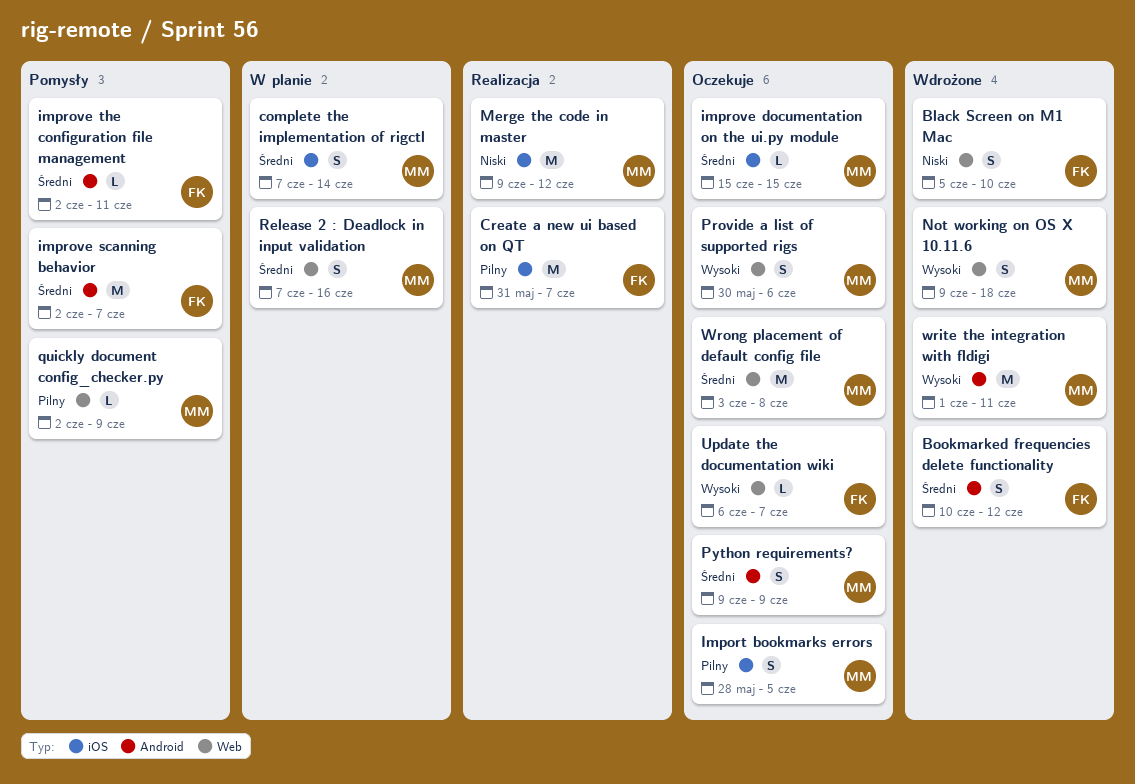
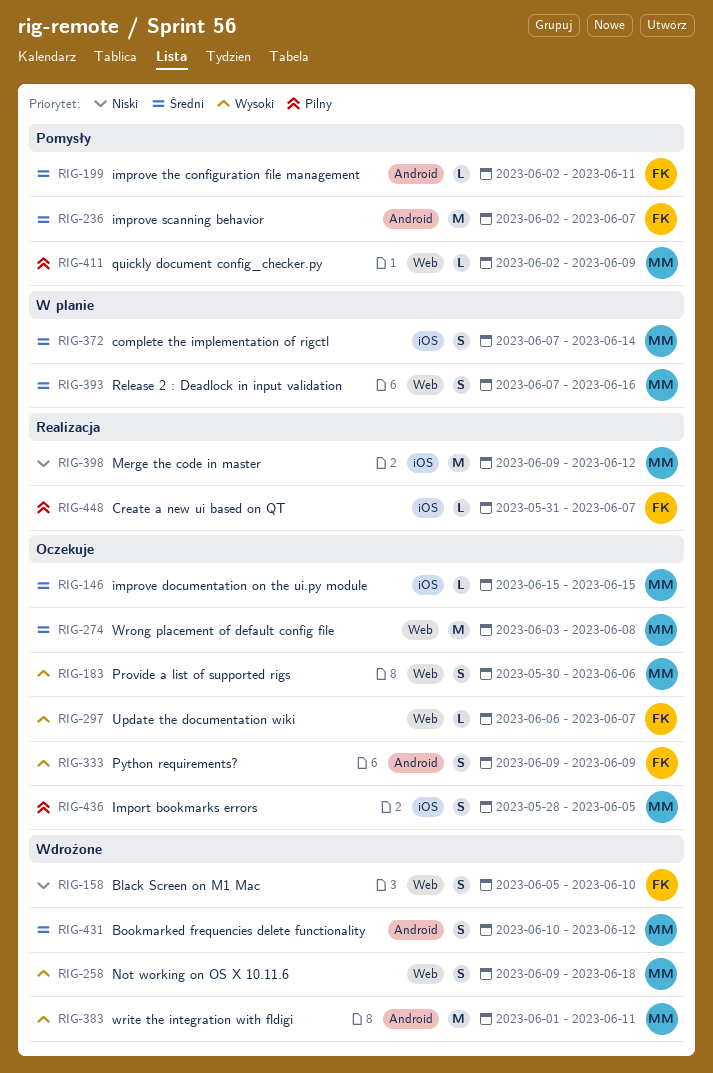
Bookmarked frequencies delete functionality, owner: FK -> MM
Create a new ui based on QT, estimate: M -> L
Python requirements?, owner: MM -> FK
Python requirements?, priority: Średni -> Wysoki

